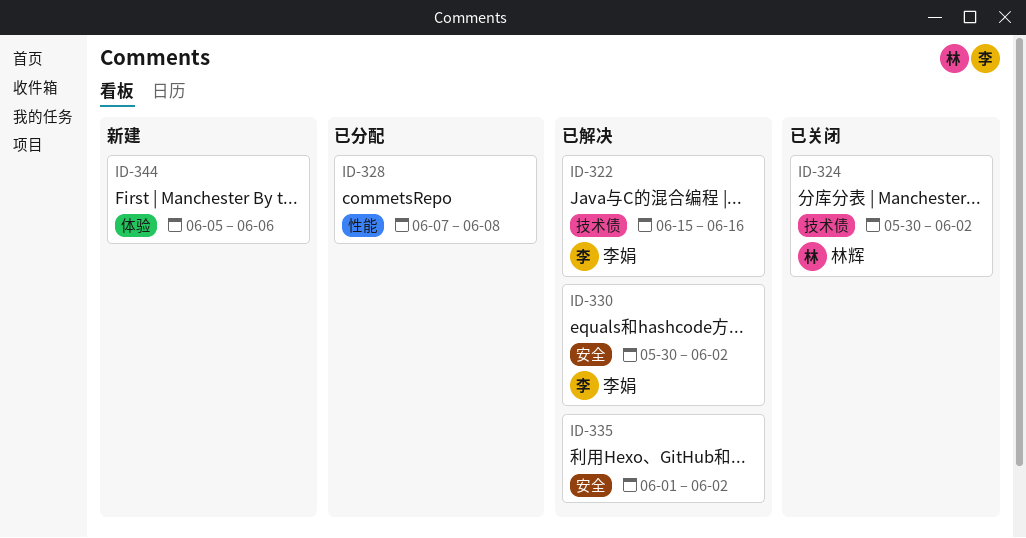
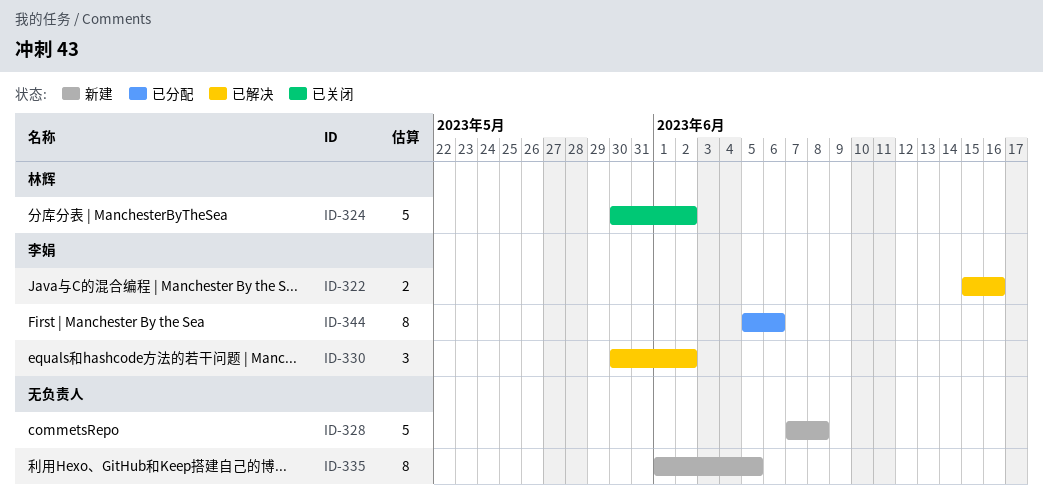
ID-328, status: 已分配 -> 新建
ID-335, status: 已解决 -> 新建
ID-335, due: Jun 2 -> Jun 5
ID-344, status: 新建 -> 已分配
ID-344, owner: none -> 李娟

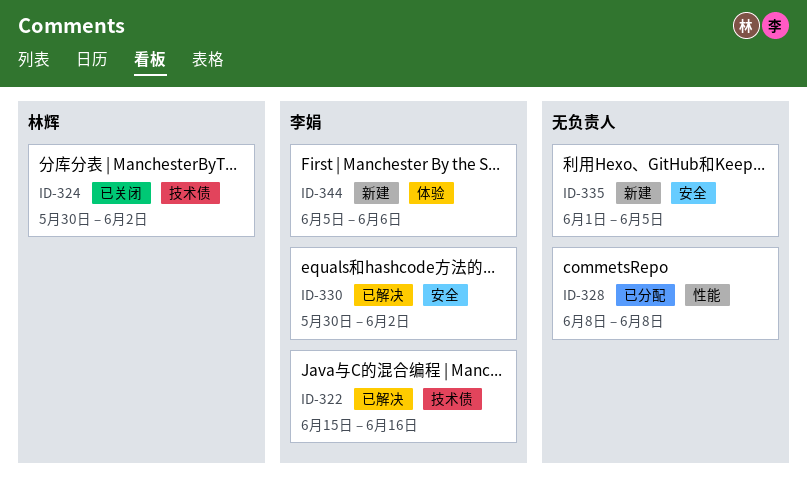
ID-328, status: 新建 -> 已分配
ID-328, start: Jun 7 -> Jun 8
ID-344, status: 已分配 -> 新建

